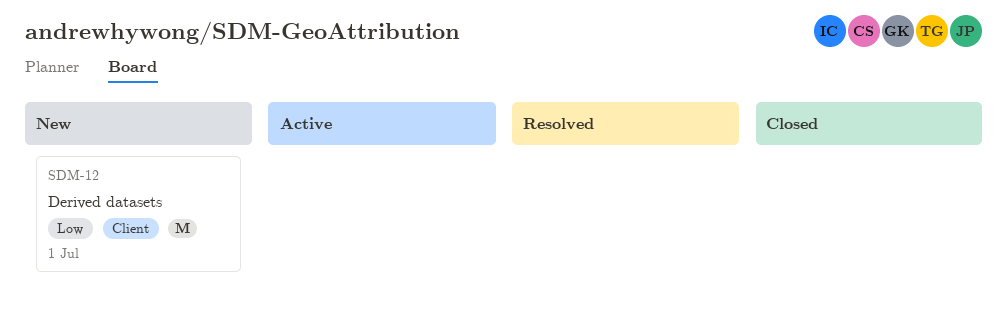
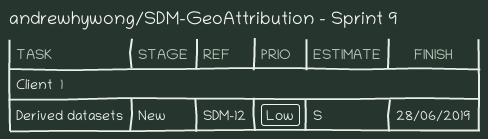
SDM-12, estimate: M -> S
SDM-12, due: Jul 1 -> Jun 28

